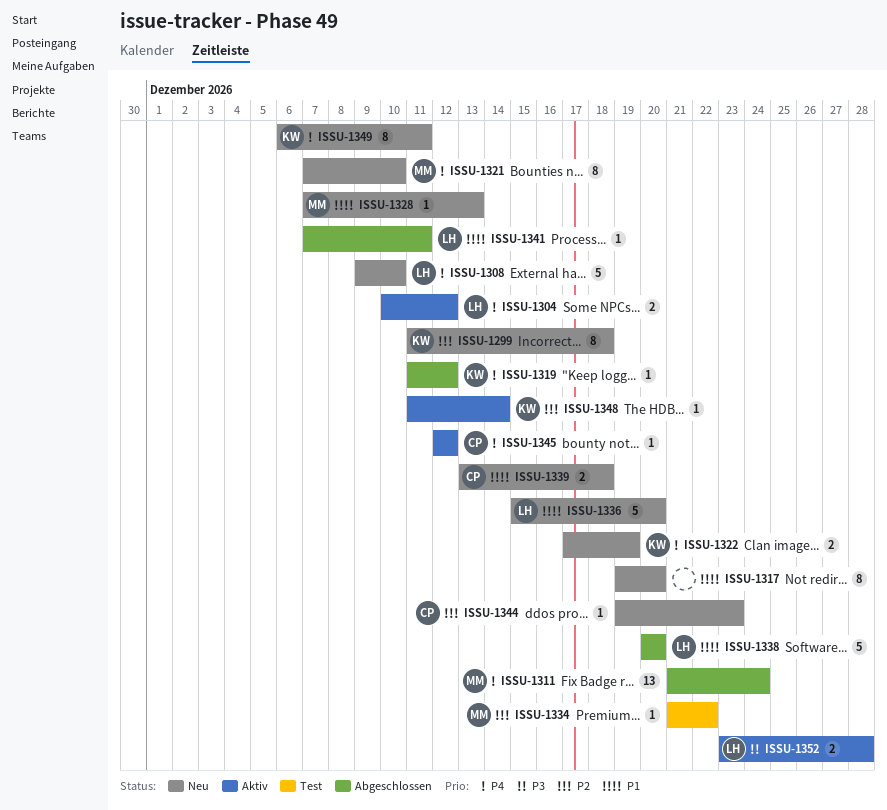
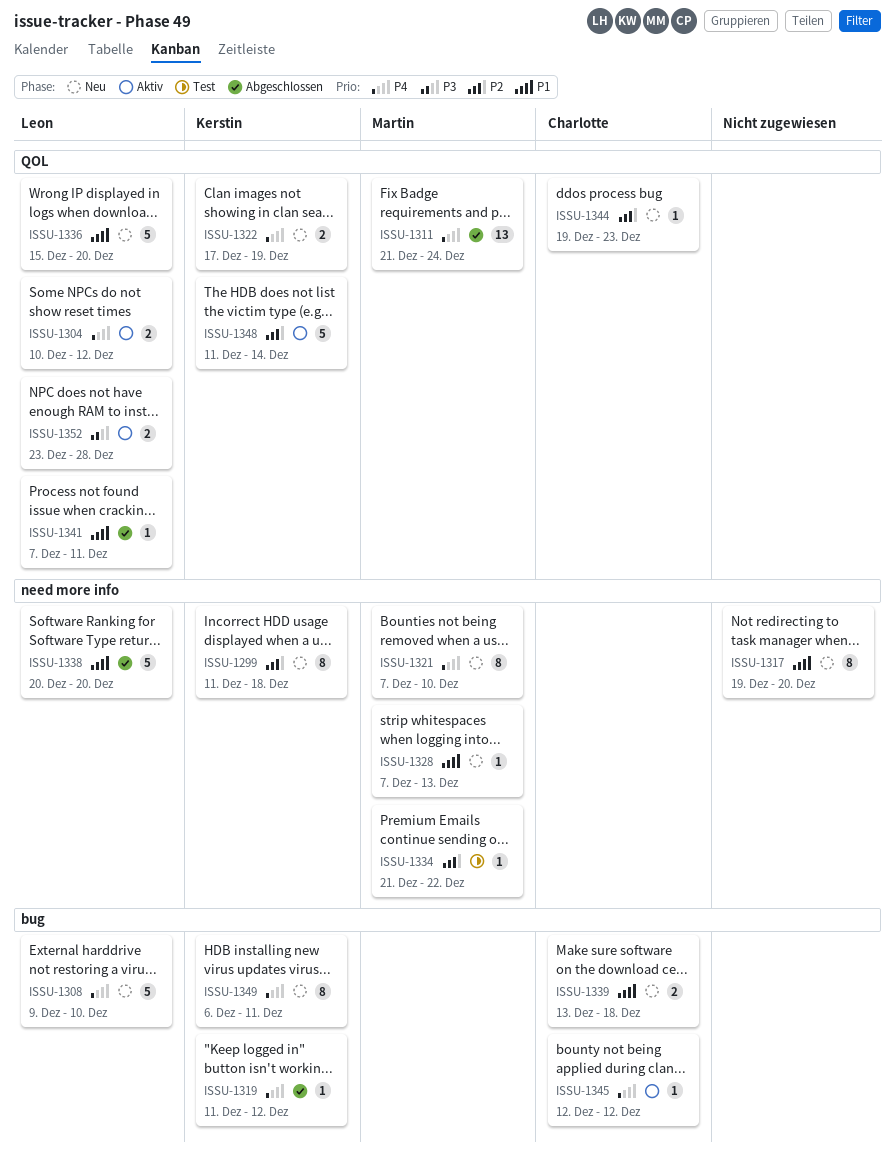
ISSU-1348, estimate: 1 -> 5

